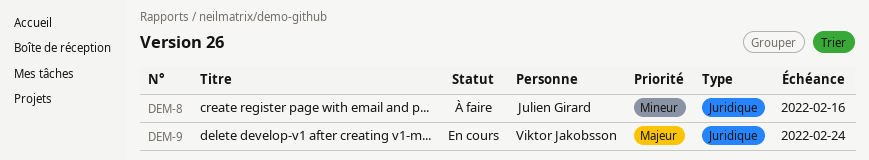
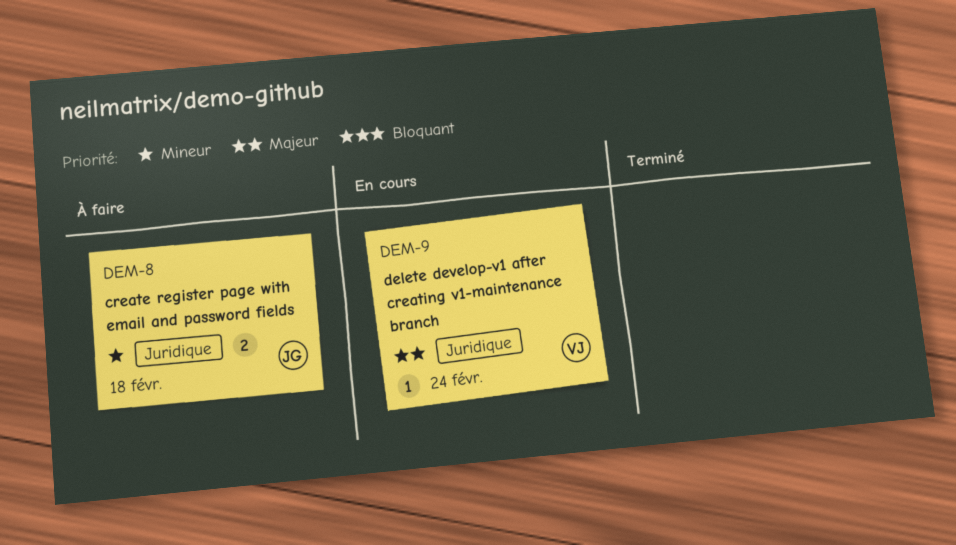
DEM-8, due: Feb 16 -> Feb 18

